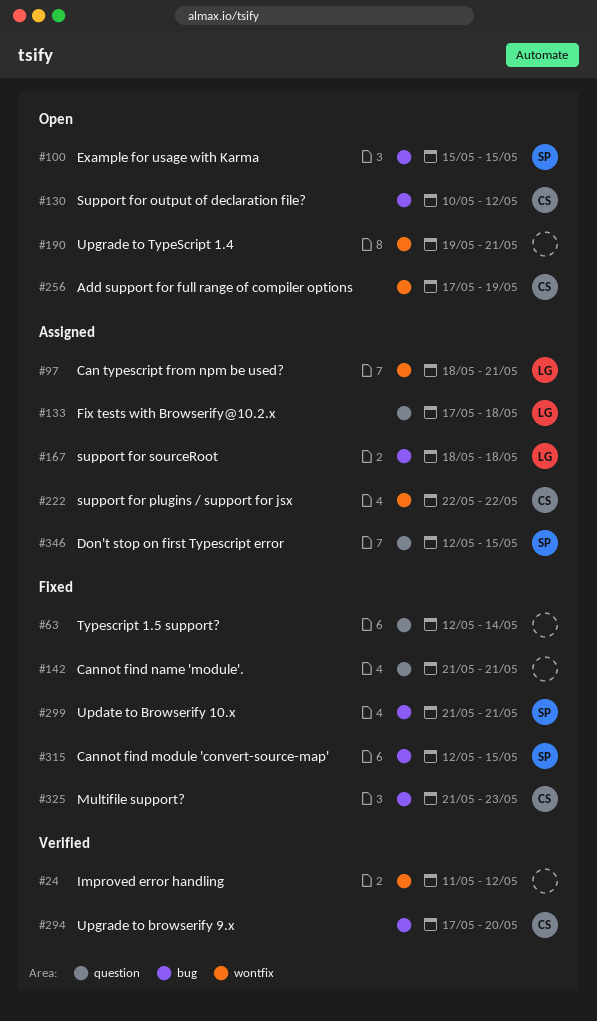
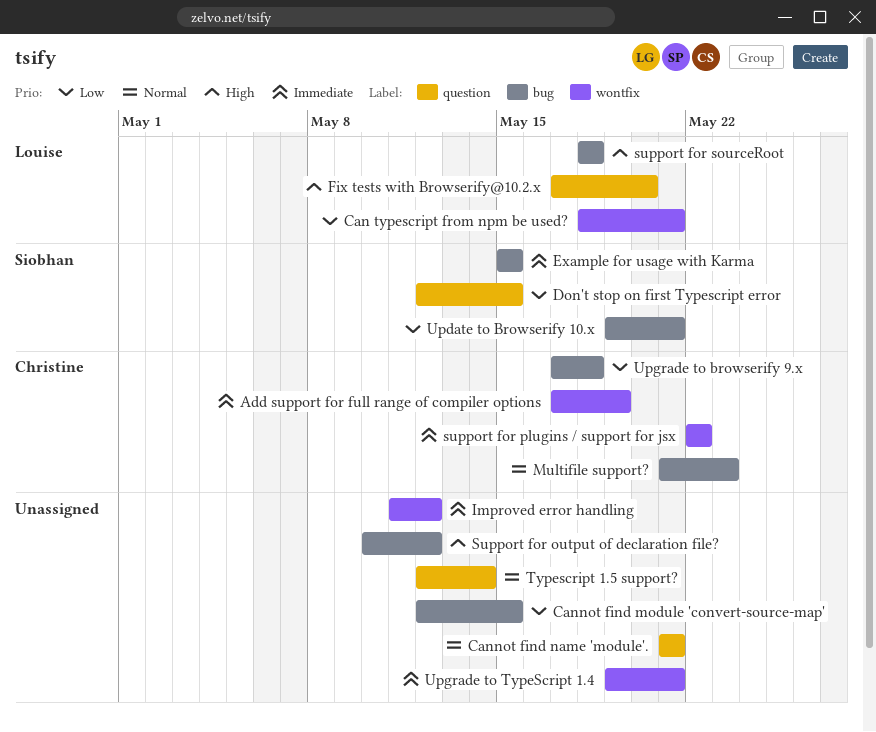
Cannot find module 'convert-source-map', owner: Siobhan -> none
Fix tests with Browserify@10.2.x, due: May 18 -> May 20
Support for output of declaration file?, owner: Christine -> none
Update to Browserify 10.x, start: May 21 -> May 19
Upgrade to browserify 9.x, due: May 20 -> May 18

